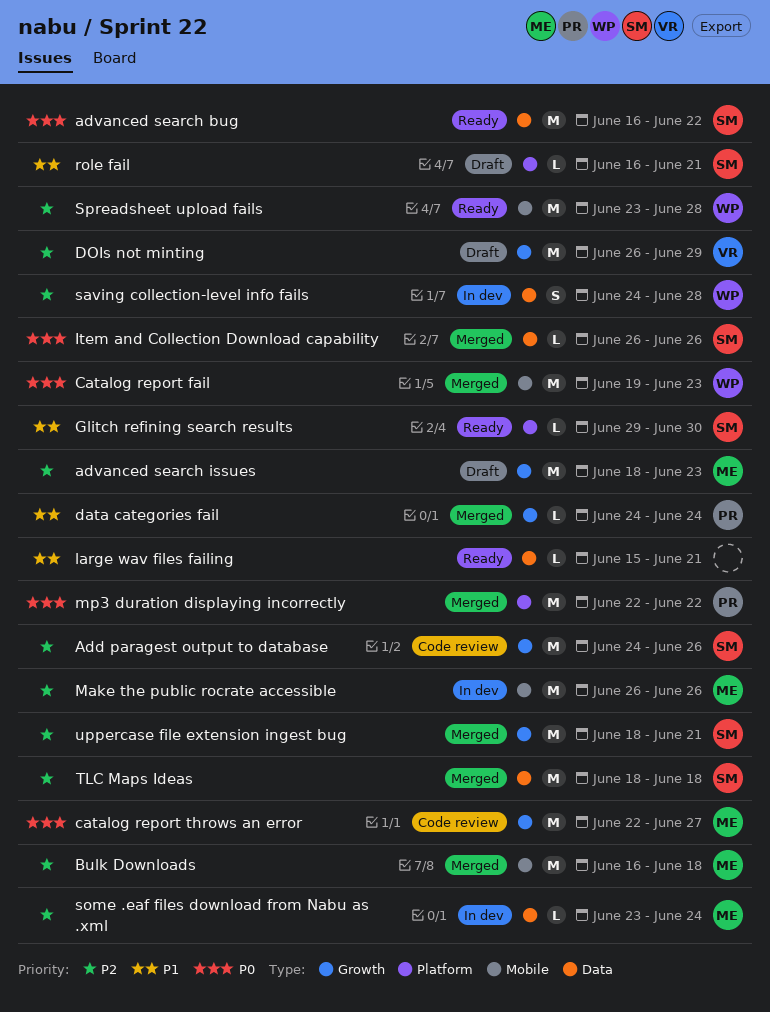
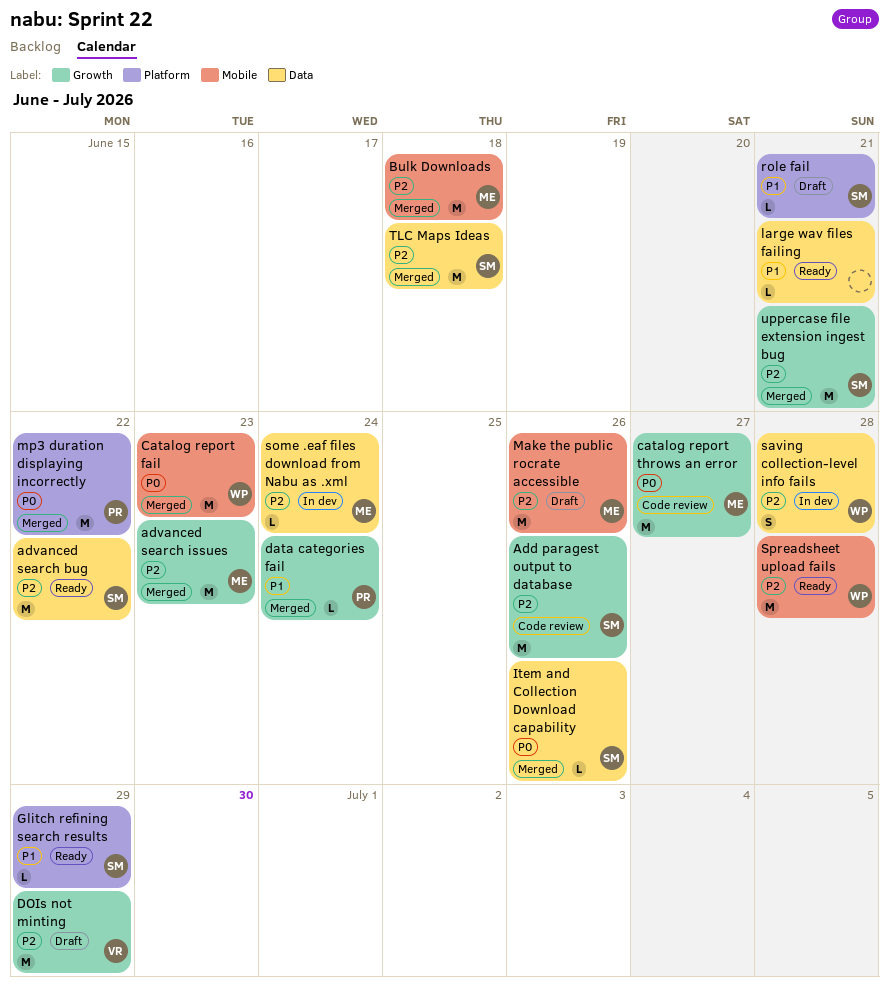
advanced search bug, priority: P0 -> P2
advanced search issues, status: Draft -> Merged
Glitch refining search results, due: Jun 30 -> Jun 29
Make the public rocrate accessible, status: In dev -> Draft

